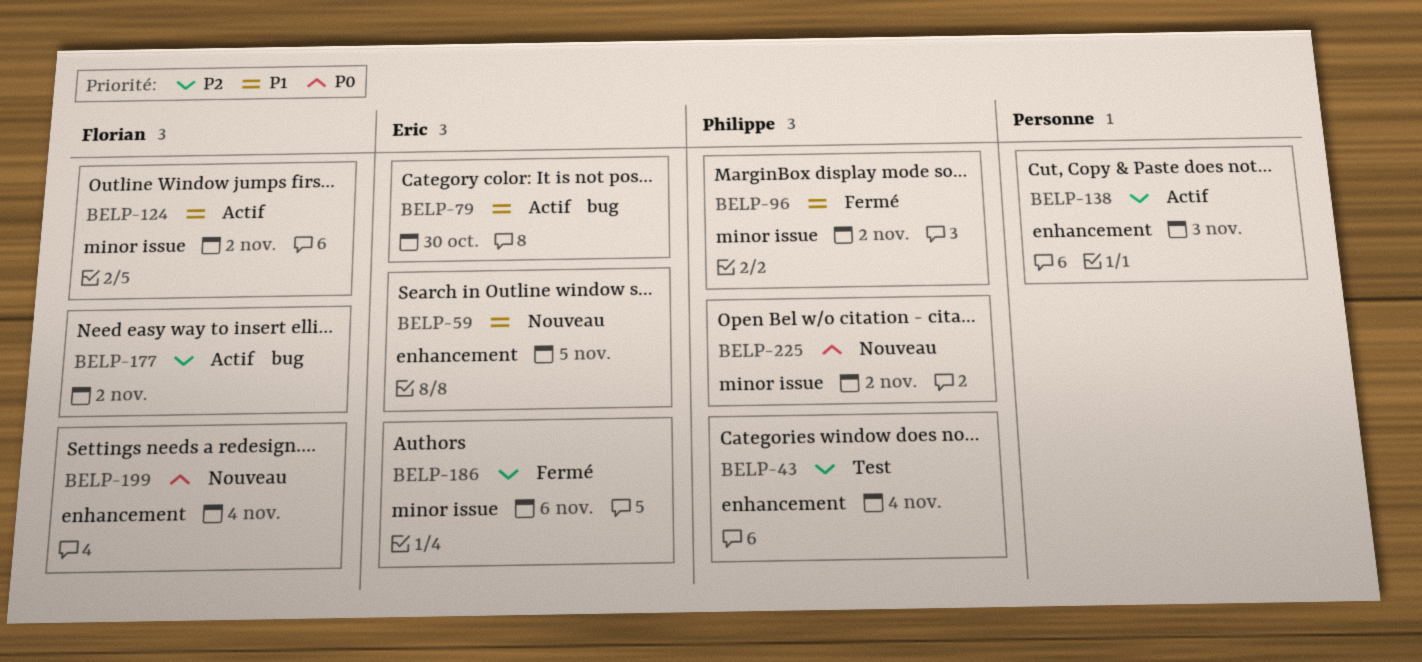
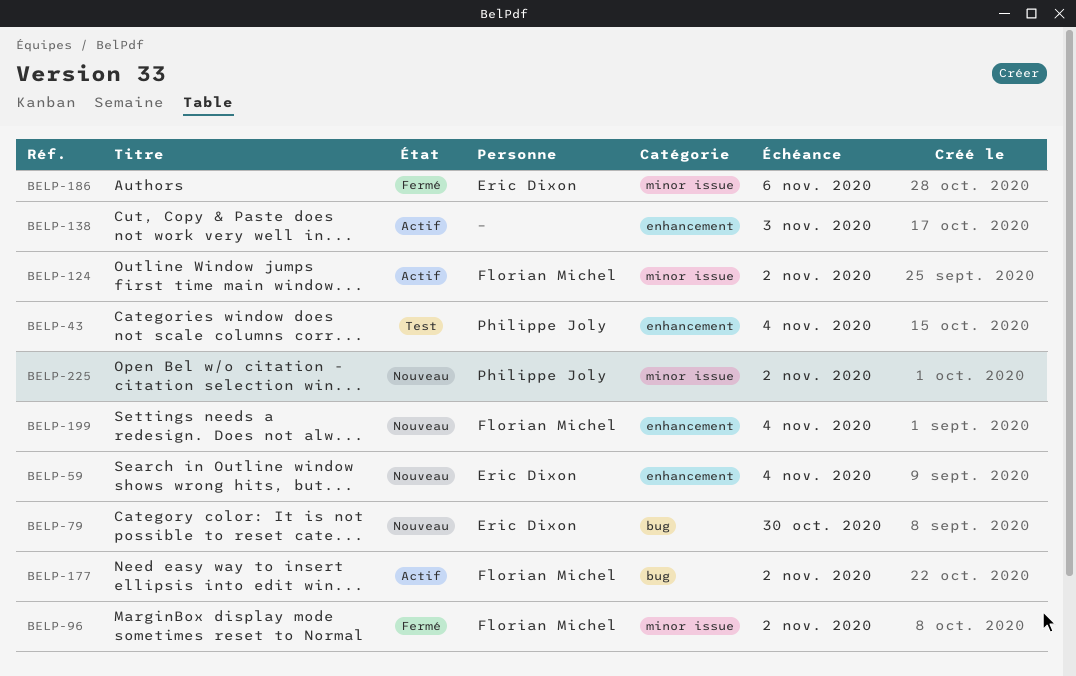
BELP-59, due: Nov 5 -> Nov 4
BELP-79, status: Actif -> Nouveau
BELP-96, owner: Philippe Joly -> Florian Michel

